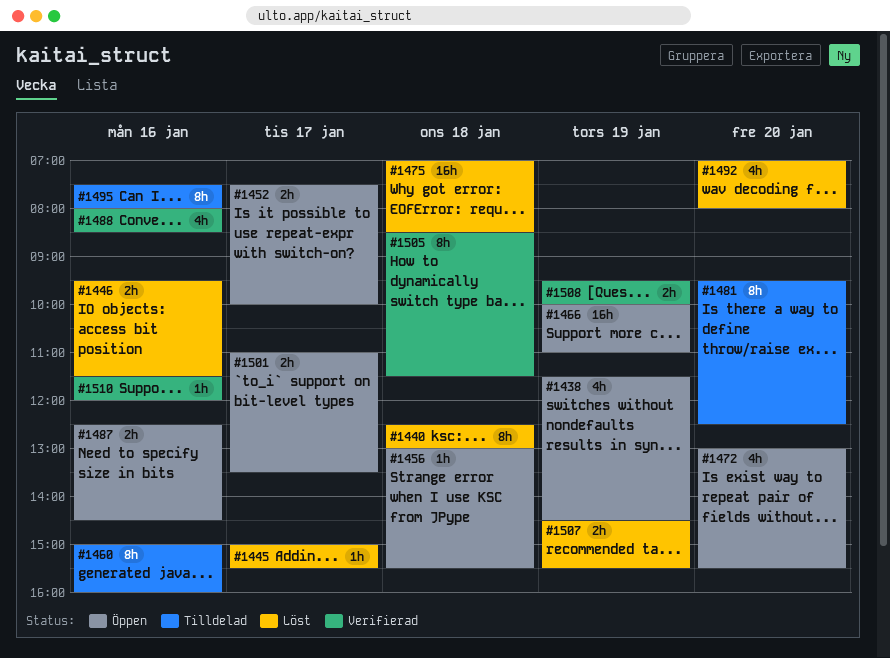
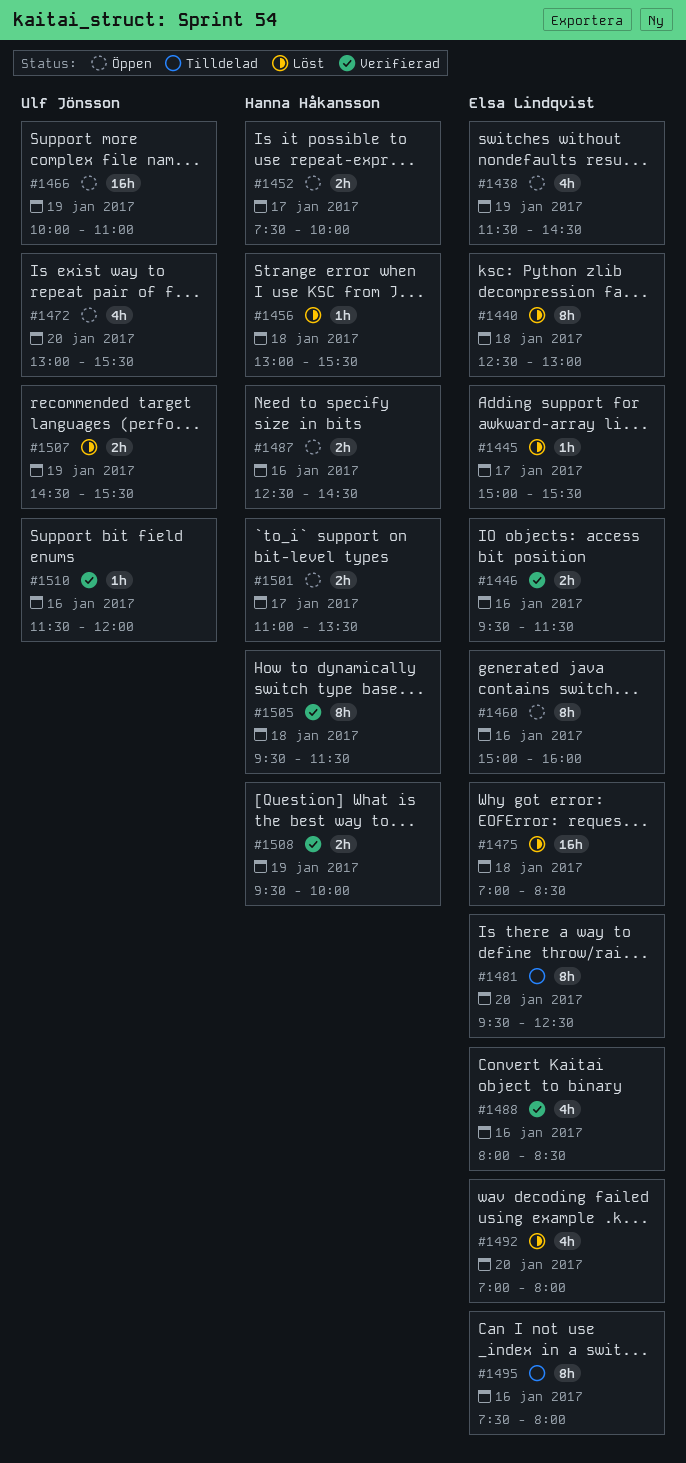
#1446, status: Löst -> Verifierad
#1456, status: Öppen -> Löst
#1460, status: Tilldelad -> Öppen
#1505, begins: 08:30 -> 09:30

